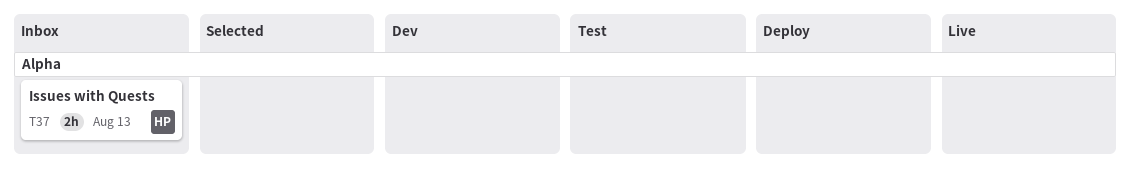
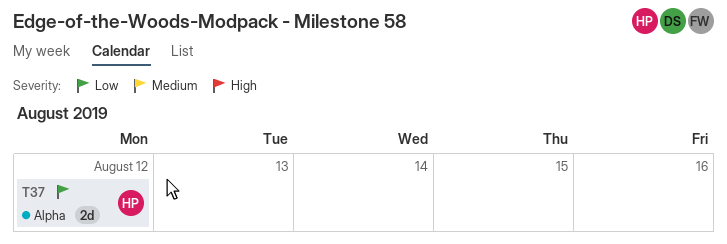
T37, estimate: 2h -> 2d
T37, due: Aug 13 -> Aug 12

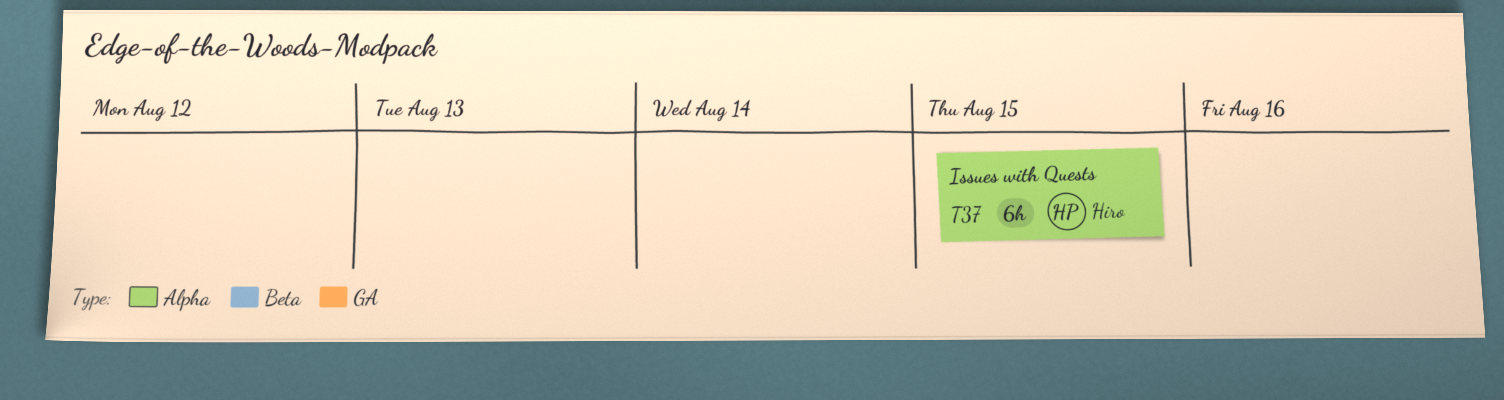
T37, estimate: 2d -> 6h
T37, due: Aug 12 -> Aug 15

